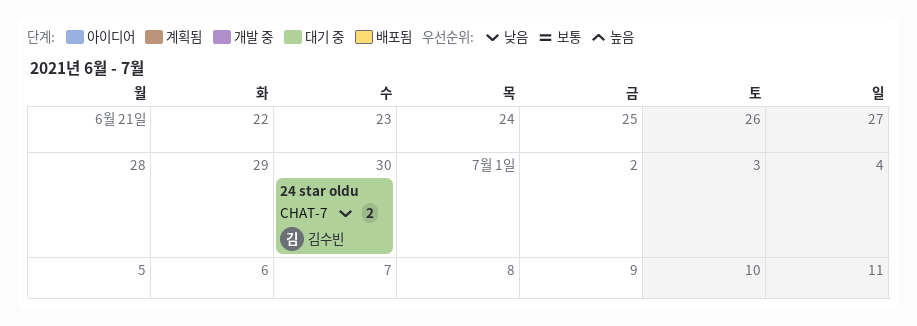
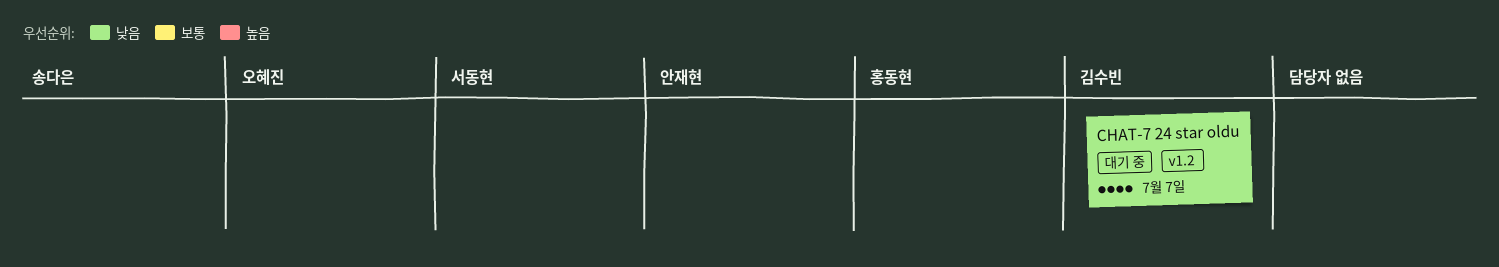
CHAT-7, estimate: 2 -> 4
CHAT-7, due: Jun 30 -> Jul 7

